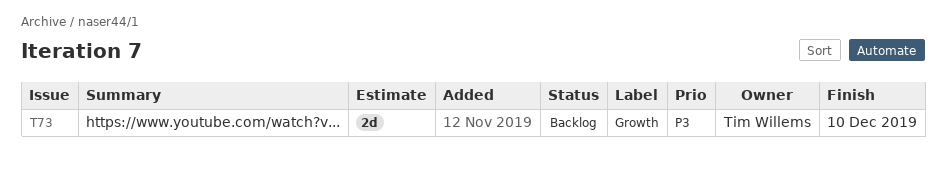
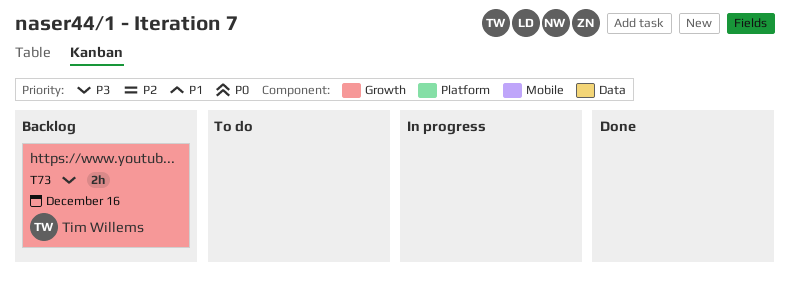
T73, estimate: 2d -> 2h
T73, due: Dec 10 -> Dec 16

